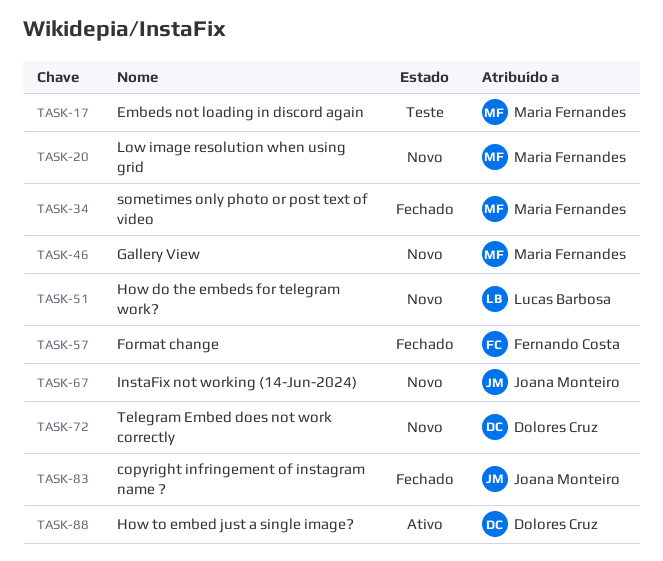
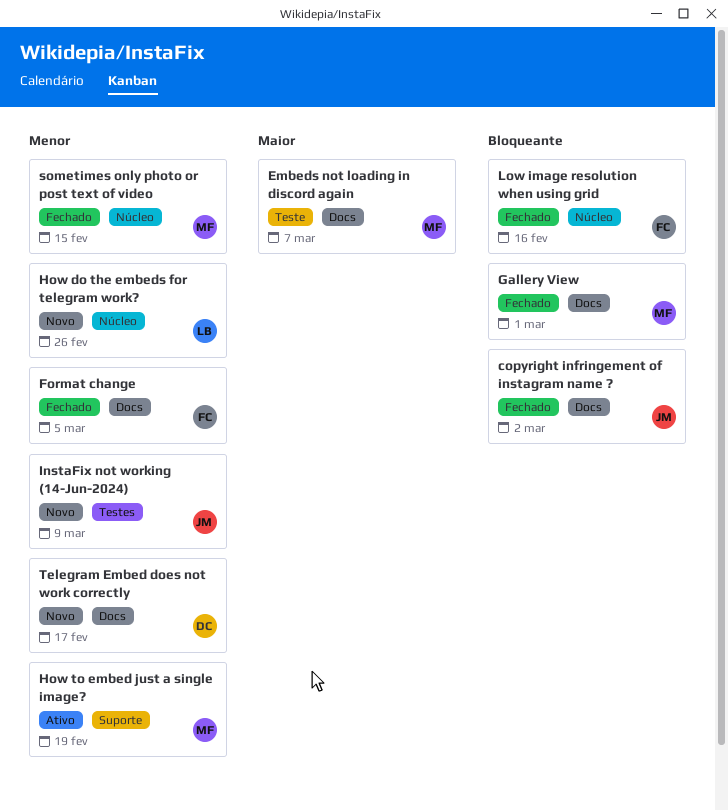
Gallery View, status: Novo -> Fechado
How to embed just a single image?, owner: Dolores Cruz -> Maria Fernandes
Low image resolution when using grid, status: Novo -> Fechado
Low image resolution when using grid, owner: Maria Fernandes -> Fernando Costa

